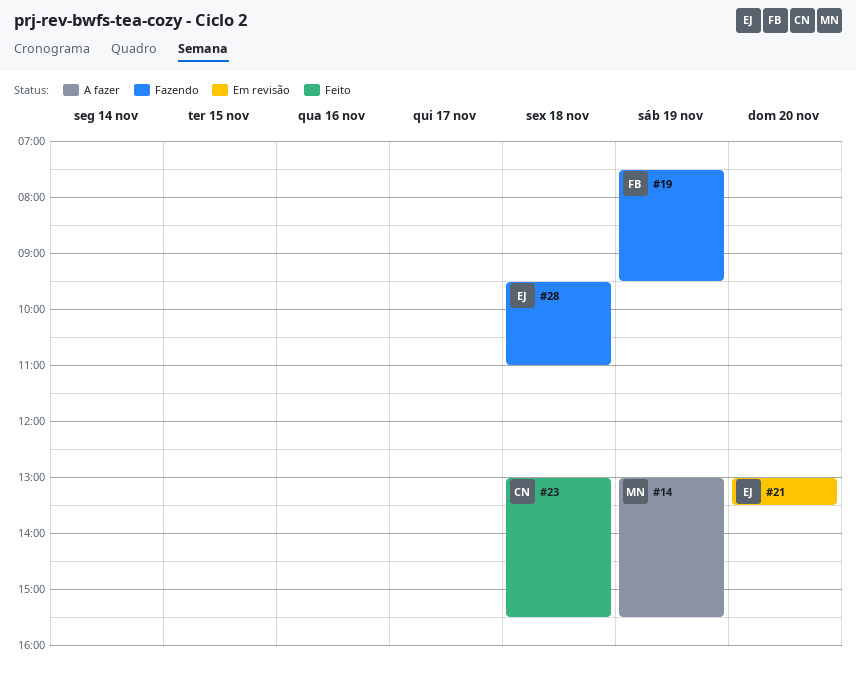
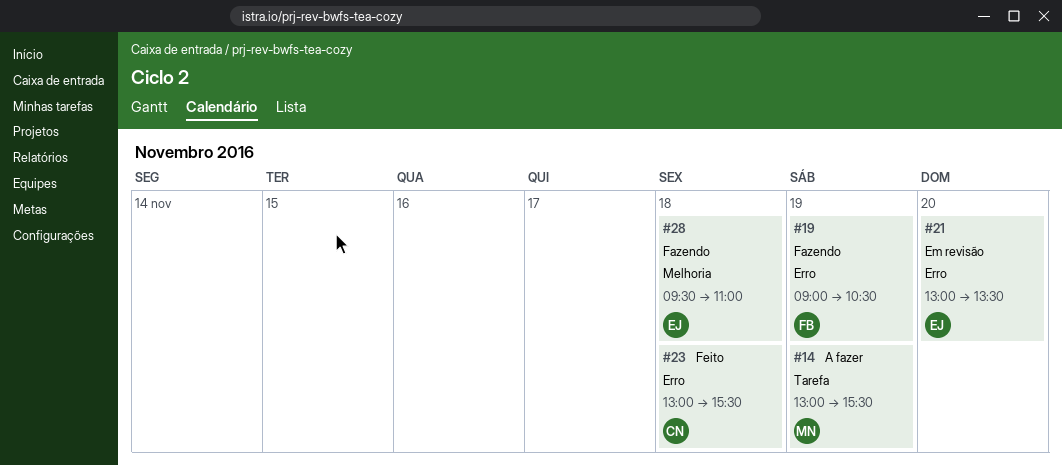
#19, begins: 07:30 -> 09:00
#19, ends: 09:30 -> 10:30

